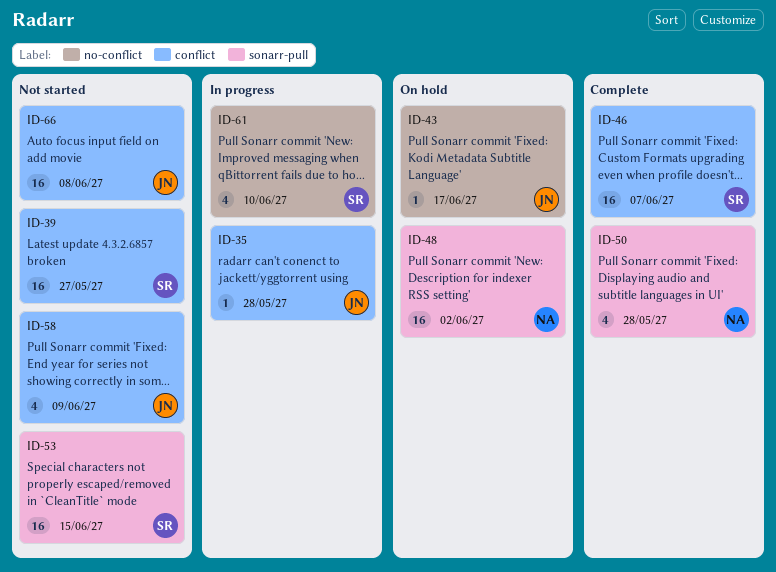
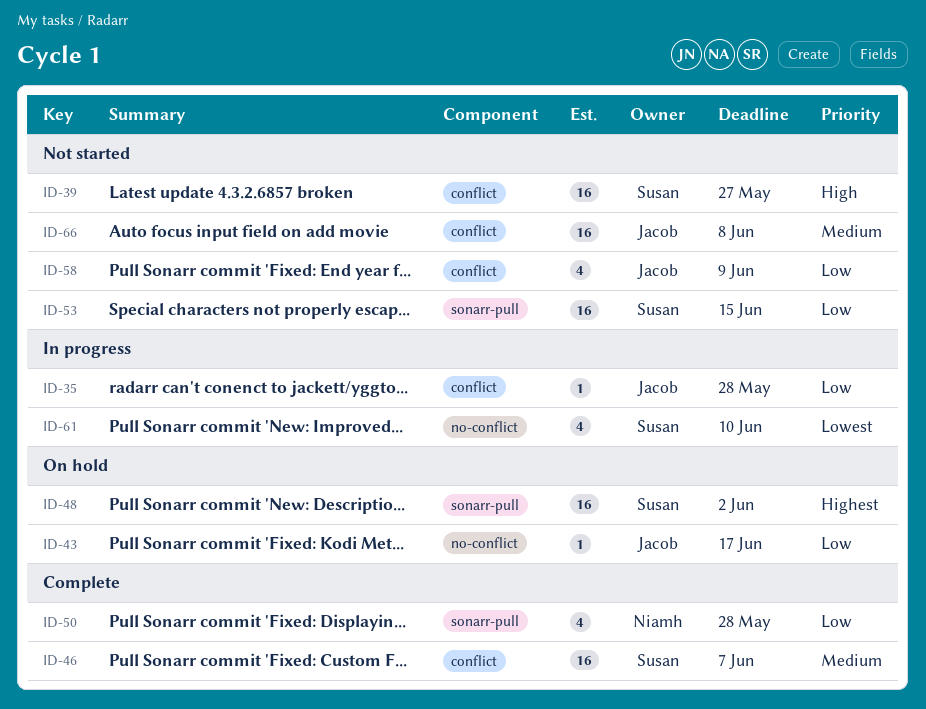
ID-48, owner: Niamh -> Susan

